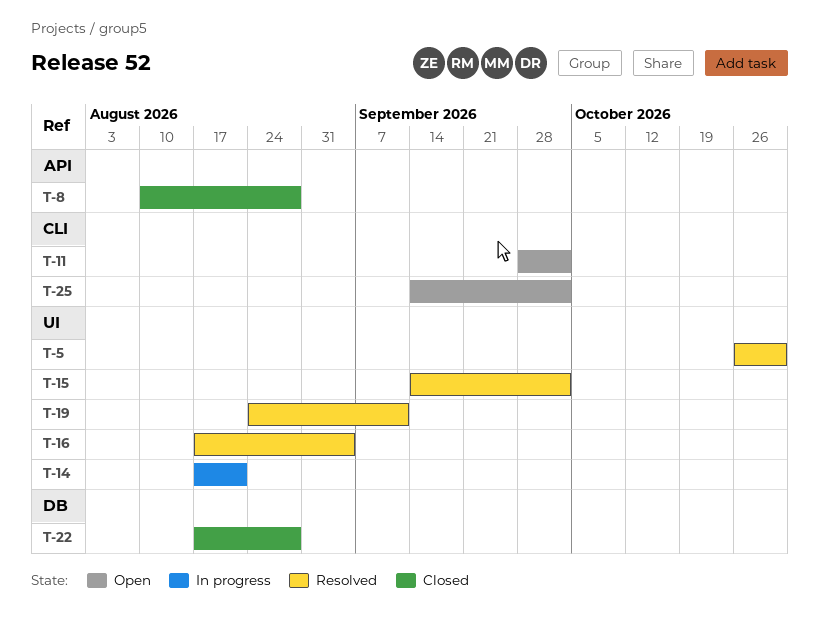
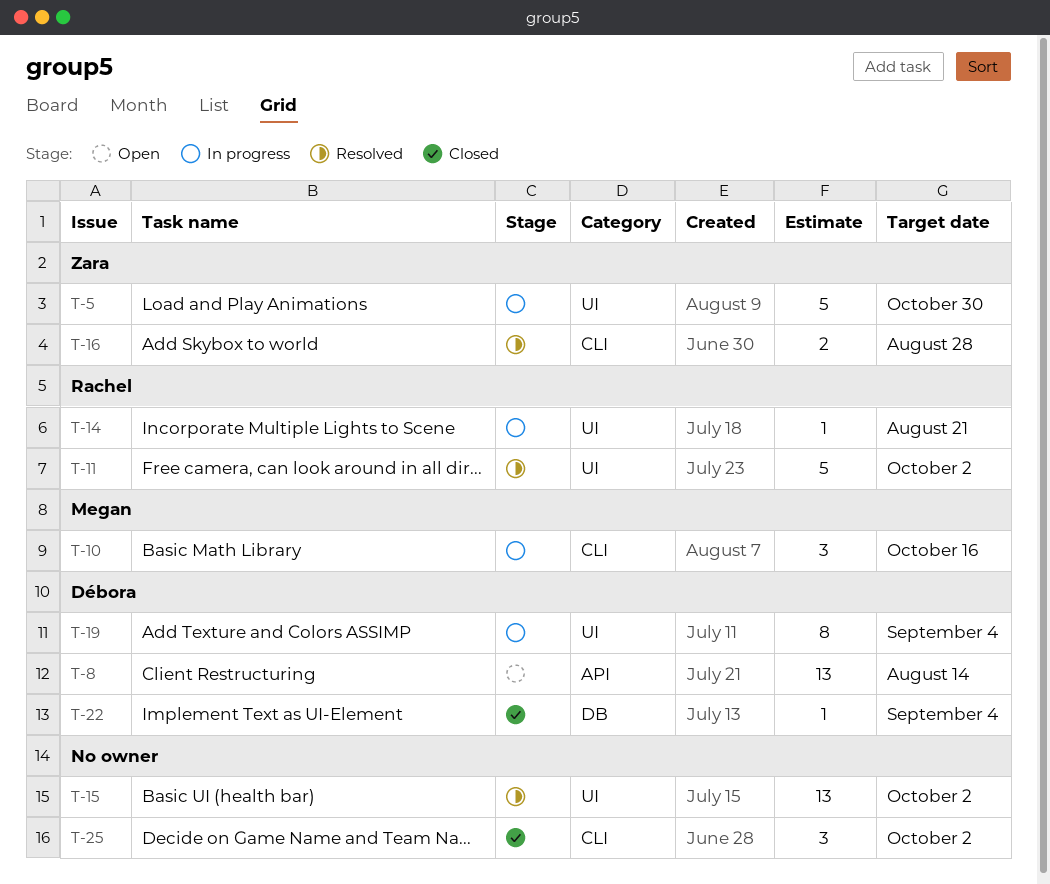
T-5, status: Resolved -> In progress
T-8, status: Closed -> Open
T-8, due: Aug 28 -> Aug 14
T-10: none -> present
T-11, status: Open -> Resolved
T-11, label: CLI -> UI
T-16, label: UI -> CLI
T-16, due: Sep 4 -> Aug 28
T-19, status: Resolved -> In progress
T-19, due: Sep 11 -> Sep 4
T-22, due: Aug 28 -> Sep 4
T-25, status: Open -> Closed

